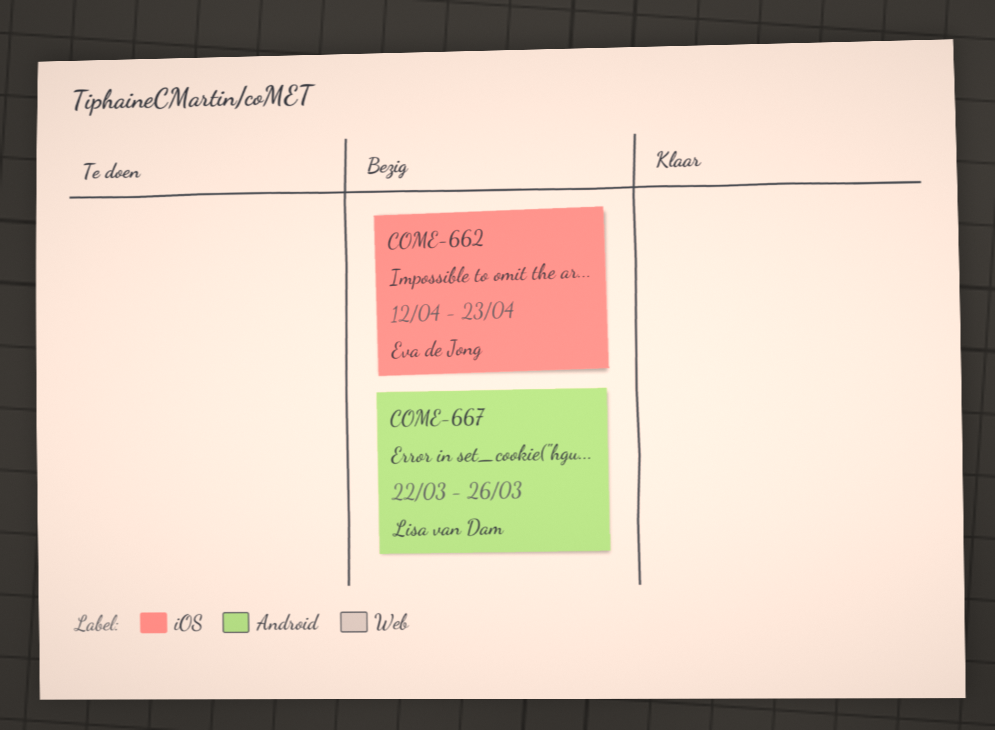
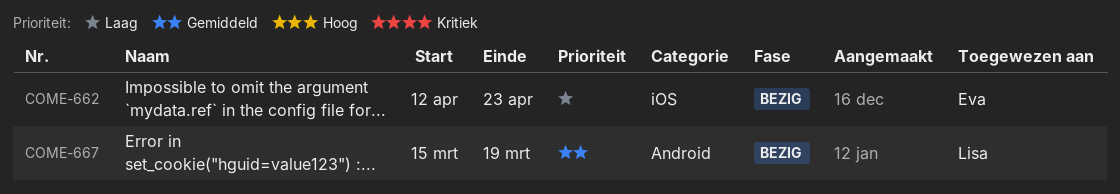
COME-667, start: Mar 22 -> Mar 15
COME-667, due: Mar 26 -> Mar 19

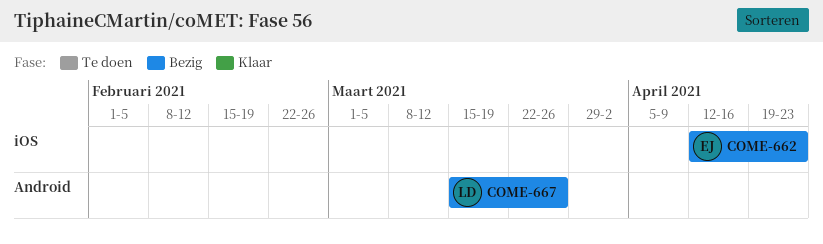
COME-667, due: Mar 19 -> Mar 26

